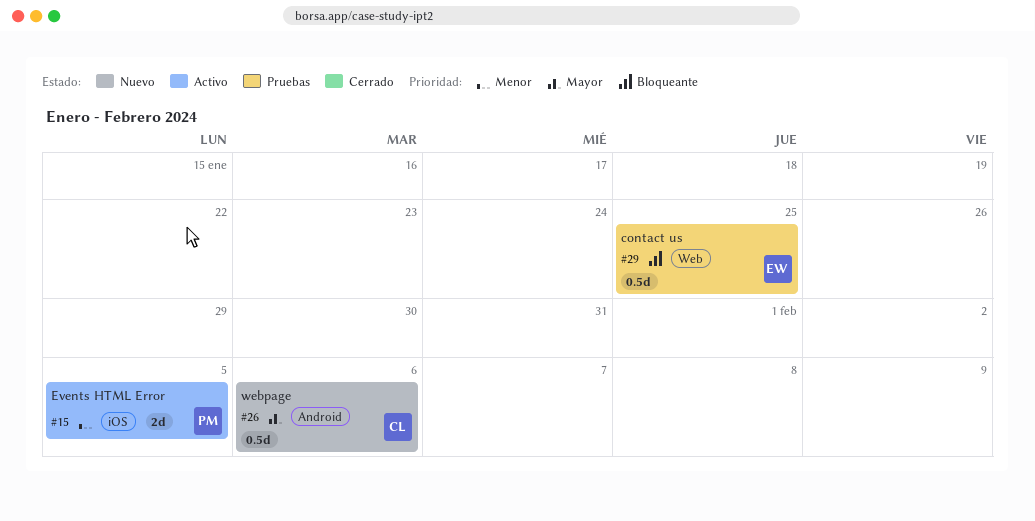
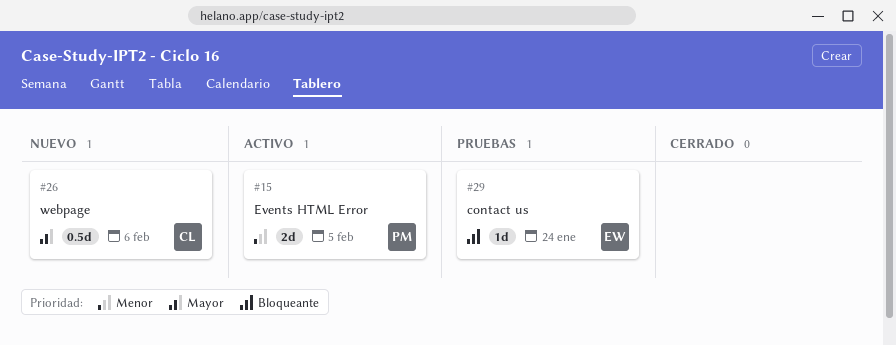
#29, estimate: 0.5d -> 1d
#29, due: Jan 25 -> Jan 24

